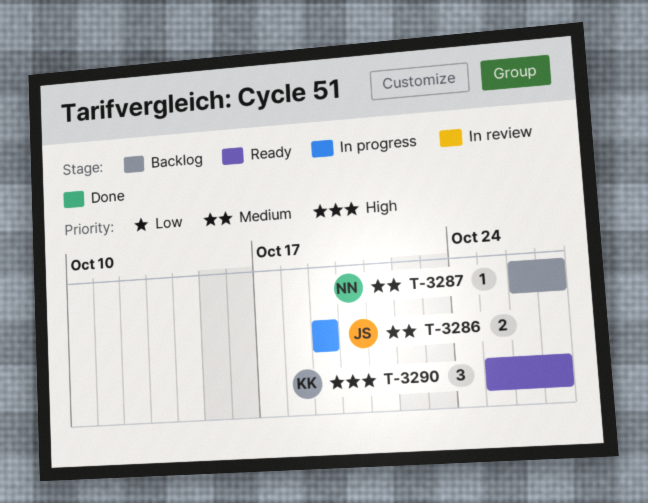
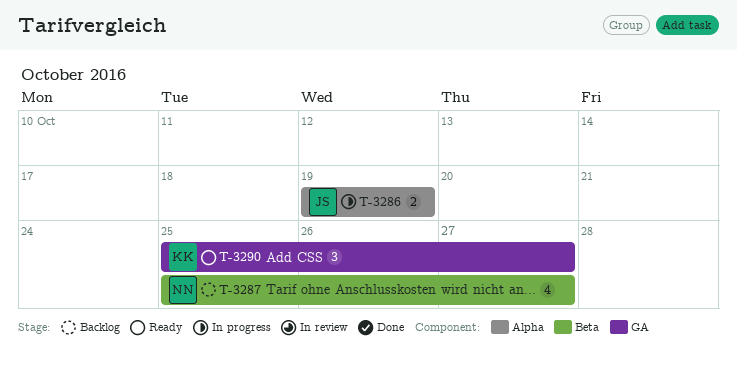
T-3287, estimate: 1 -> 4
T-3287, start: Oct 26 -> Oct 25

